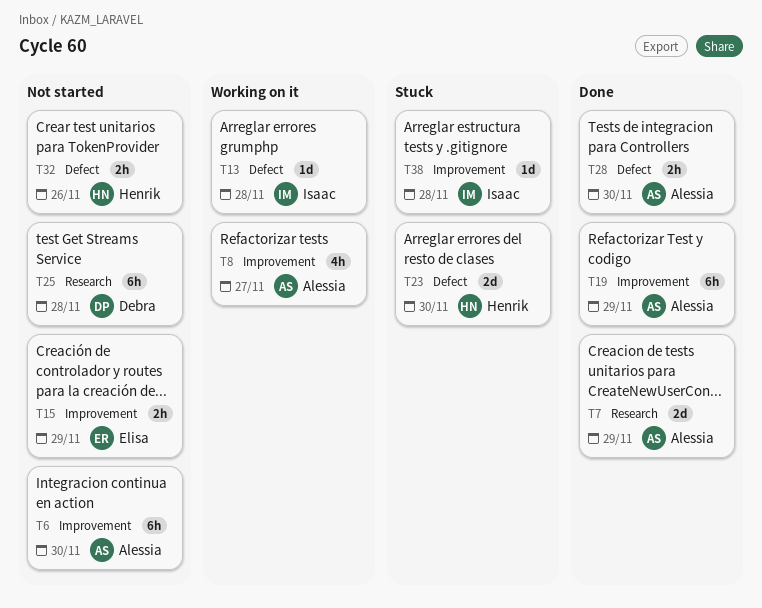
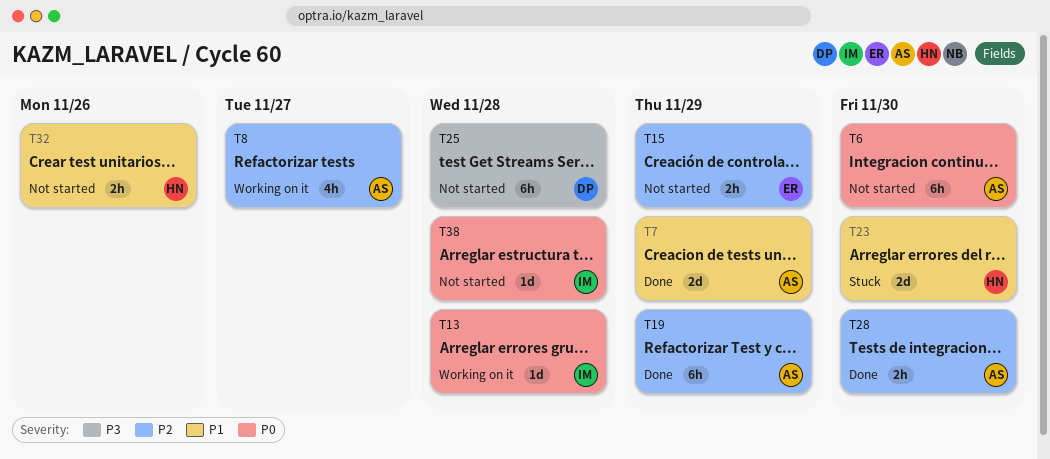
T38, status: Stuck -> Not started

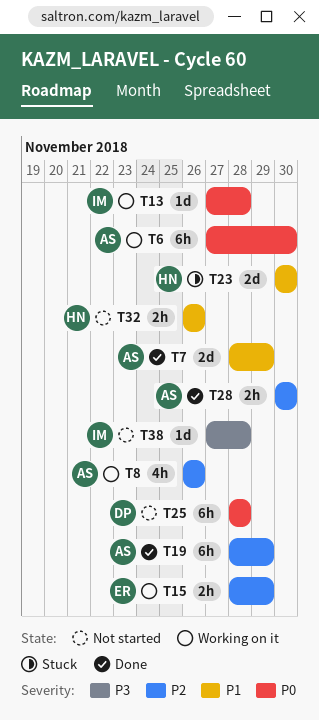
T6, status: Not started -> Working on it
T8, due: Nov 27 -> Nov 26
T15, status: Not started -> Working on it
T25, priority: P3 -> P0
T38, priority: P0 -> P3

